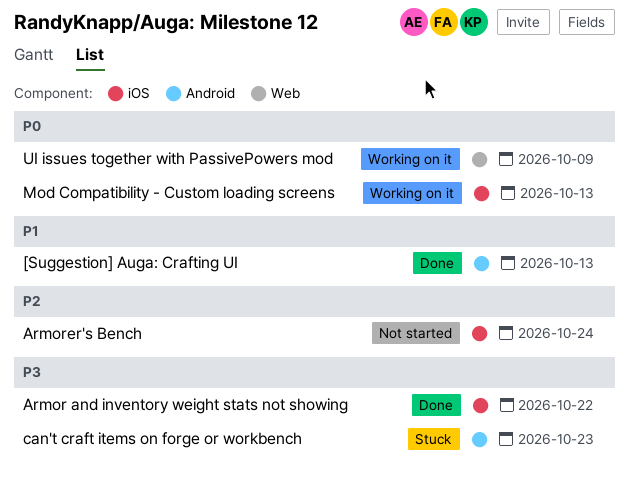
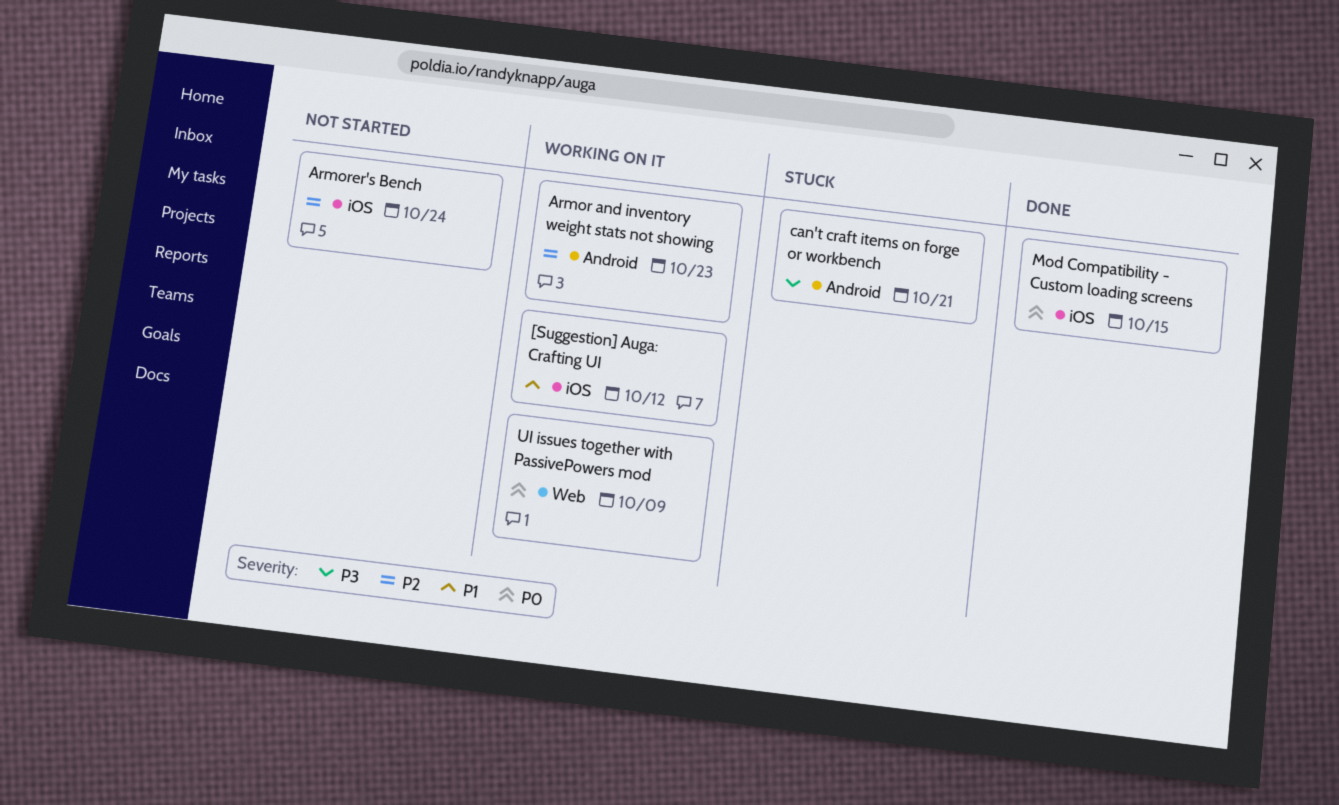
[Suggestion] Auga: Crafting UI, status: Done -> Working on it
[Suggestion] Auga: Crafting UI, label: Android -> iOS
[Suggestion] Auga: Crafting UI, due: Oct 13 -> Oct 12
Armor and inventory weight stats not showing, status: Done -> Working on it
Armor and inventory weight stats not showing, priority: P3 -> P2
Armor and inventory weight stats not showing, label: iOS -> Android
Armor and inventory weight stats not showing, due: Oct 22 -> Oct 23
can't craft items on forge or workbench, due: Oct 23 -> Oct 21
Mod Compatibility - Custom loading screens, status: Working on it -> Done
Mod Compatibility - Custom loading screens, due: Oct 13 -> Oct 15

